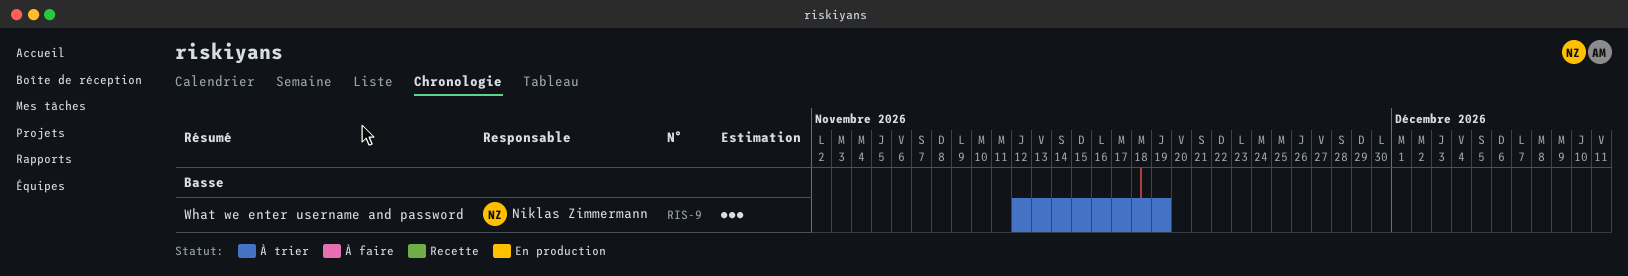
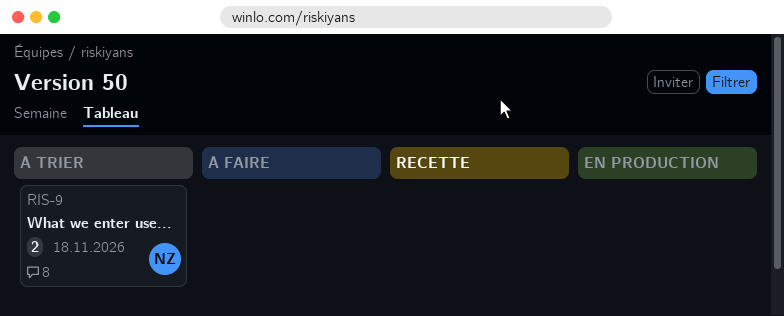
RIS-9, estimate: 3 -> 2
RIS-9, due: Nov 19 -> Nov 18

